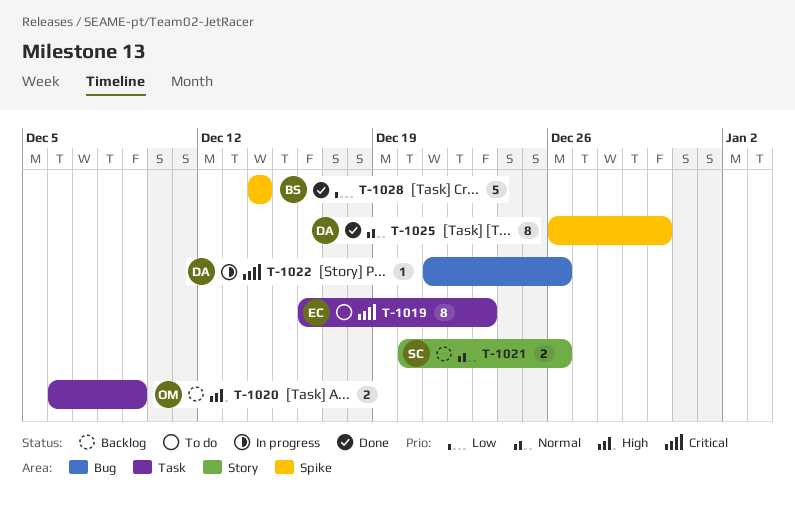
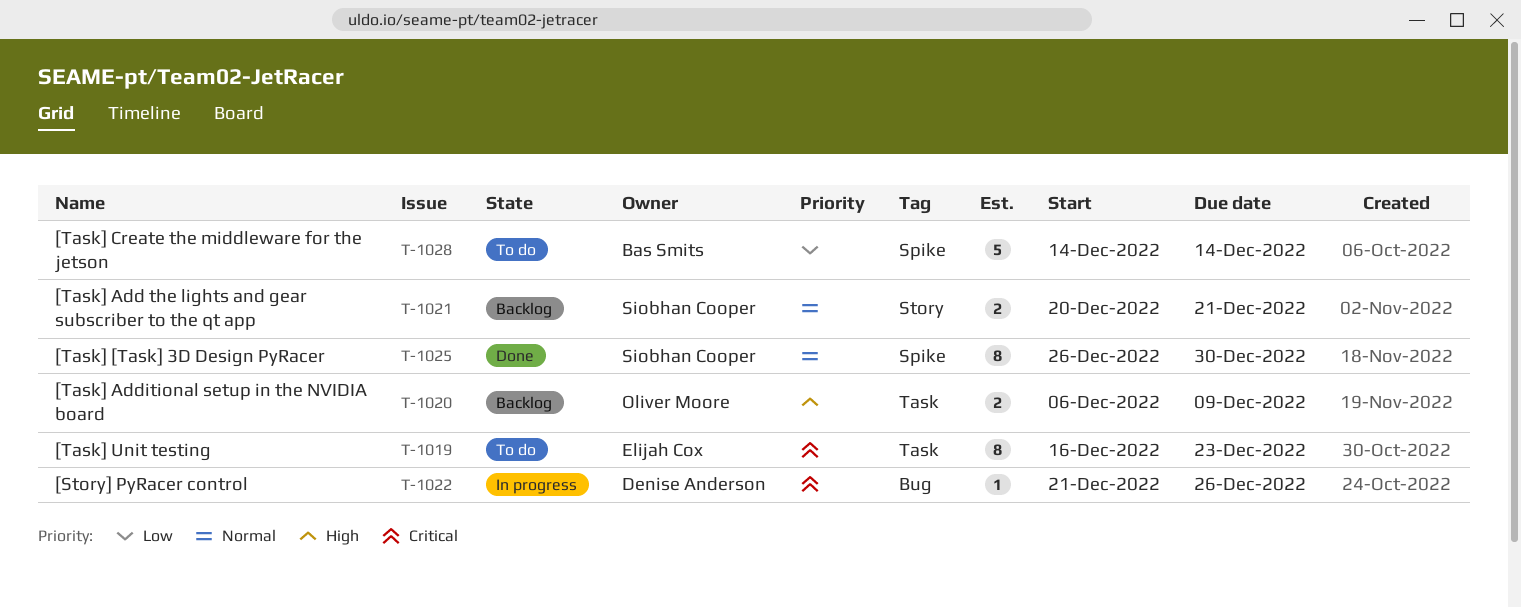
T-1021, due: Dec 26 -> Dec 21
T-1025, owner: Denise Anderson -> Siobhan Cooper
T-1028, status: Done -> To do

